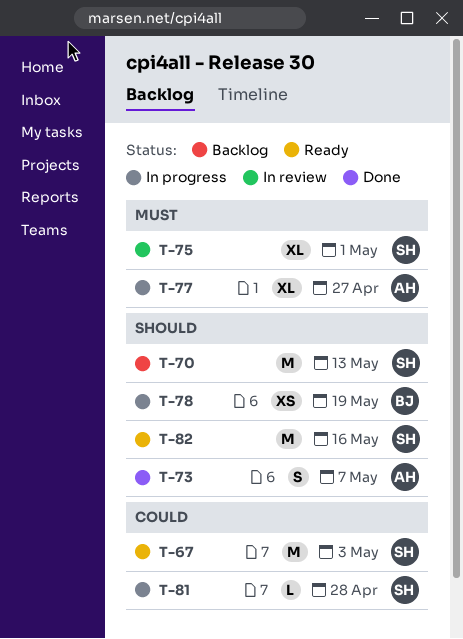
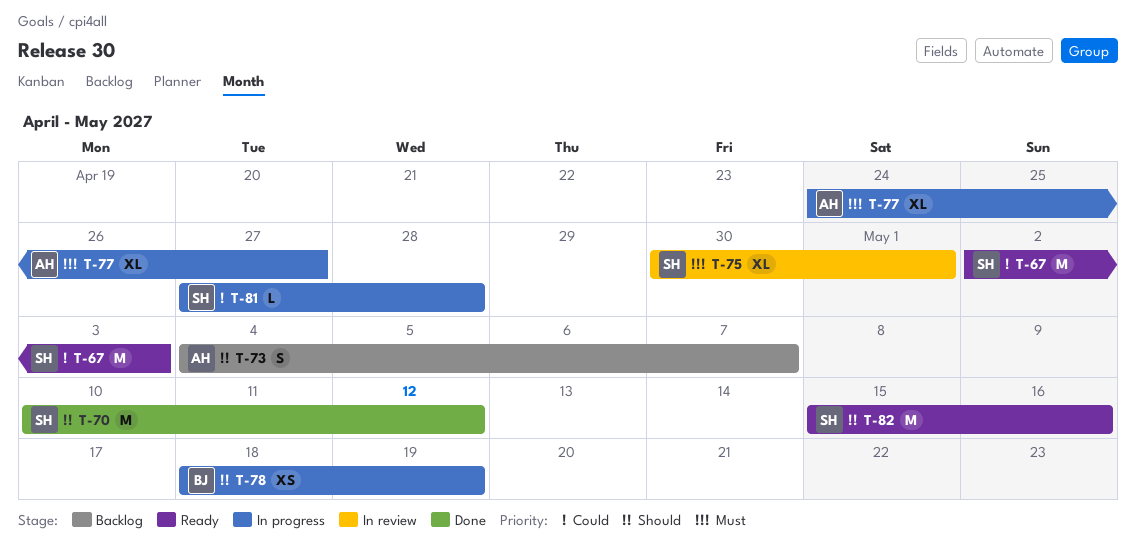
T-70, status: Backlog -> Done
T-70, due: May 13 -> May 12
T-73, status: Done -> Backlog

